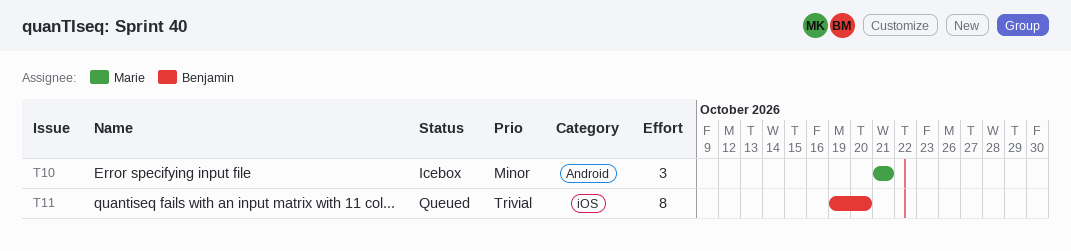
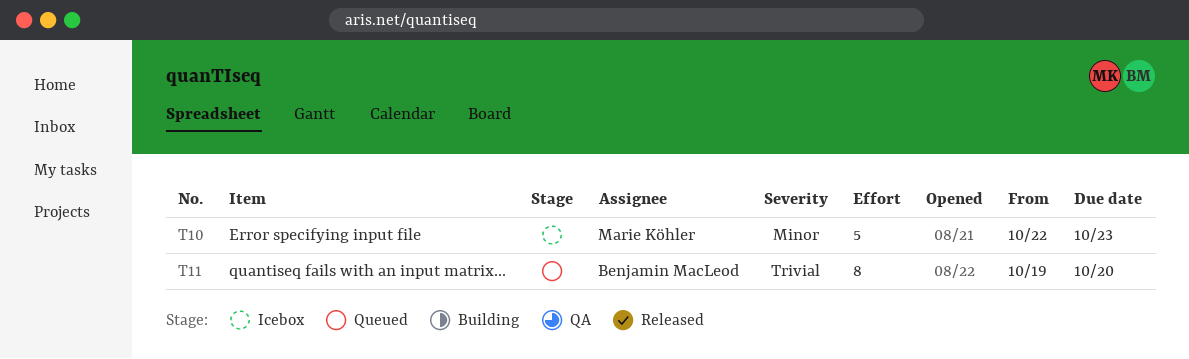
T10, estimate: 3 -> 5
T10, start: Oct 21 -> Oct 22
T10, due: Oct 21 -> Oct 23

